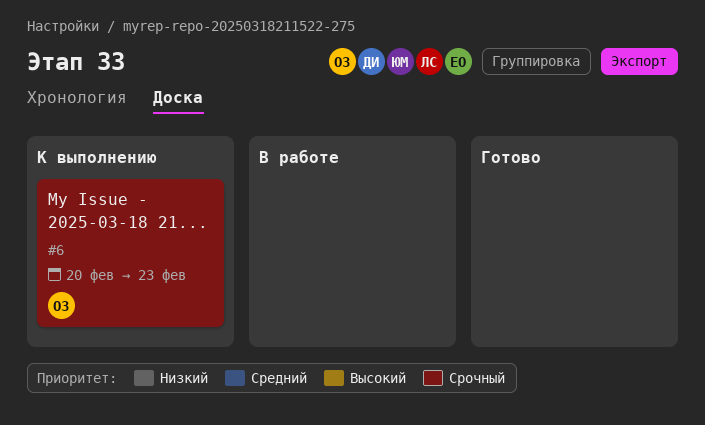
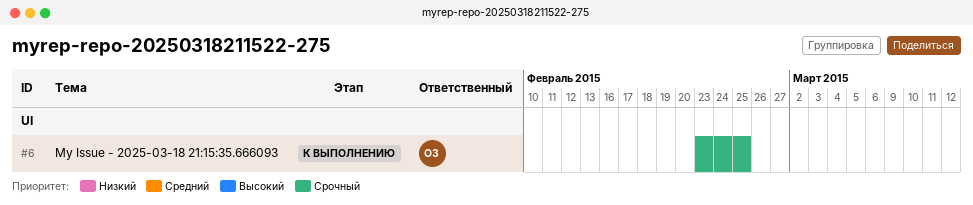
#6, start: Feb 20 -> Feb 23
#6, due: Feb 23 -> Feb 25

